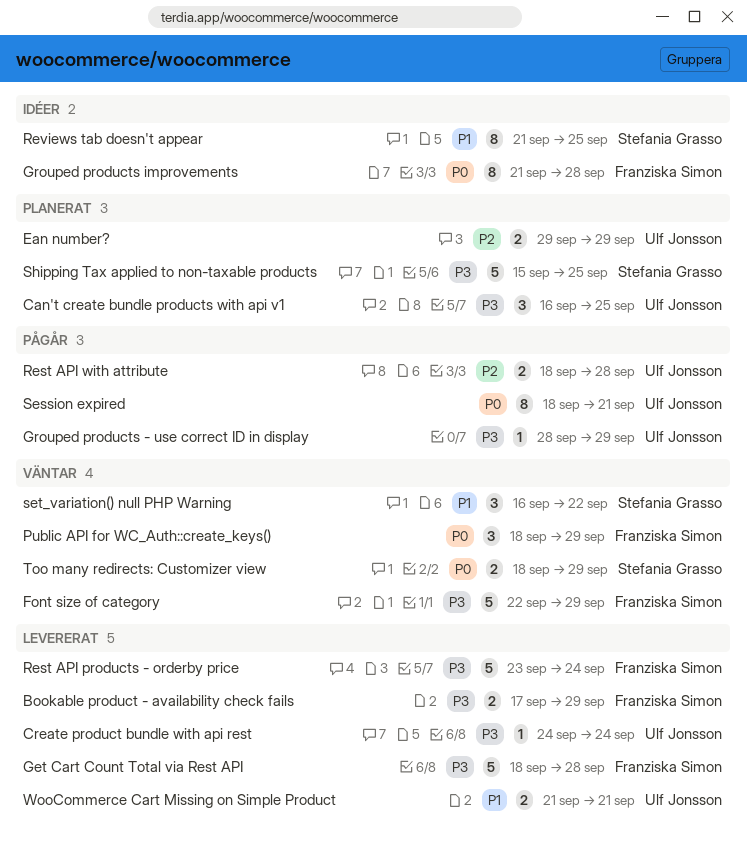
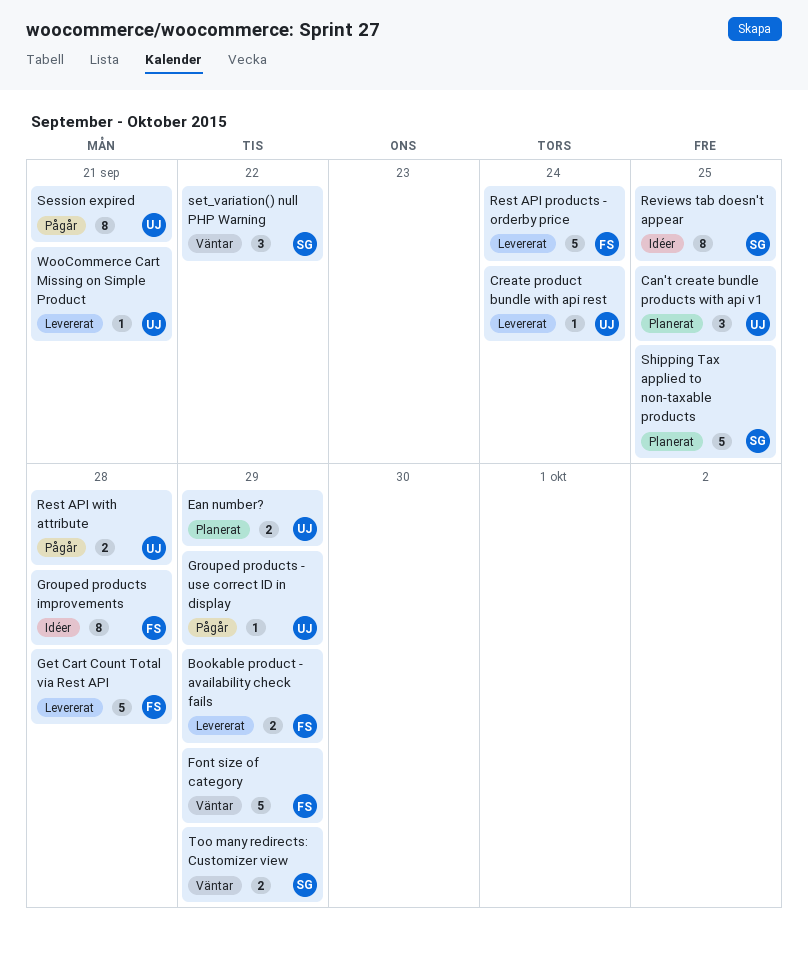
Public API for WC_Auth::create_keys(): present -> none
WooCommerce Cart Missing on Simple Product, estimate: 2 -> 1

